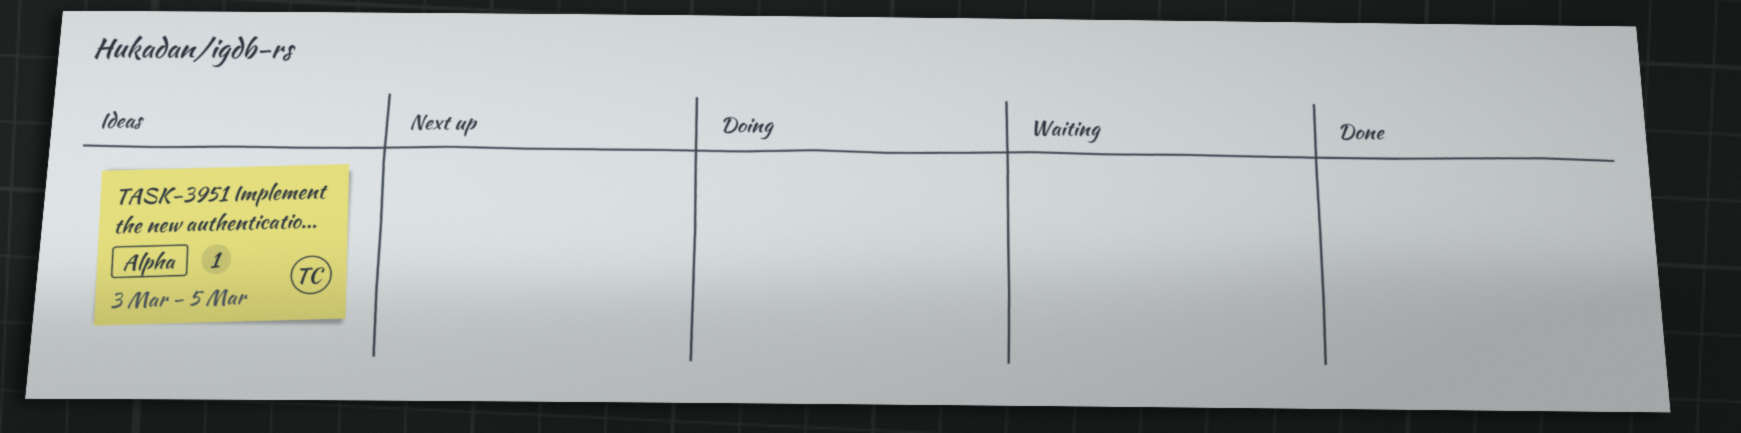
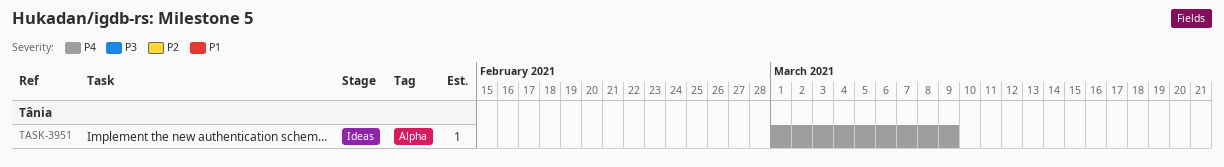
TASK-3951, start: Mar 3 -> Mar 1
TASK-3951, due: Mar 5 -> Mar 9

